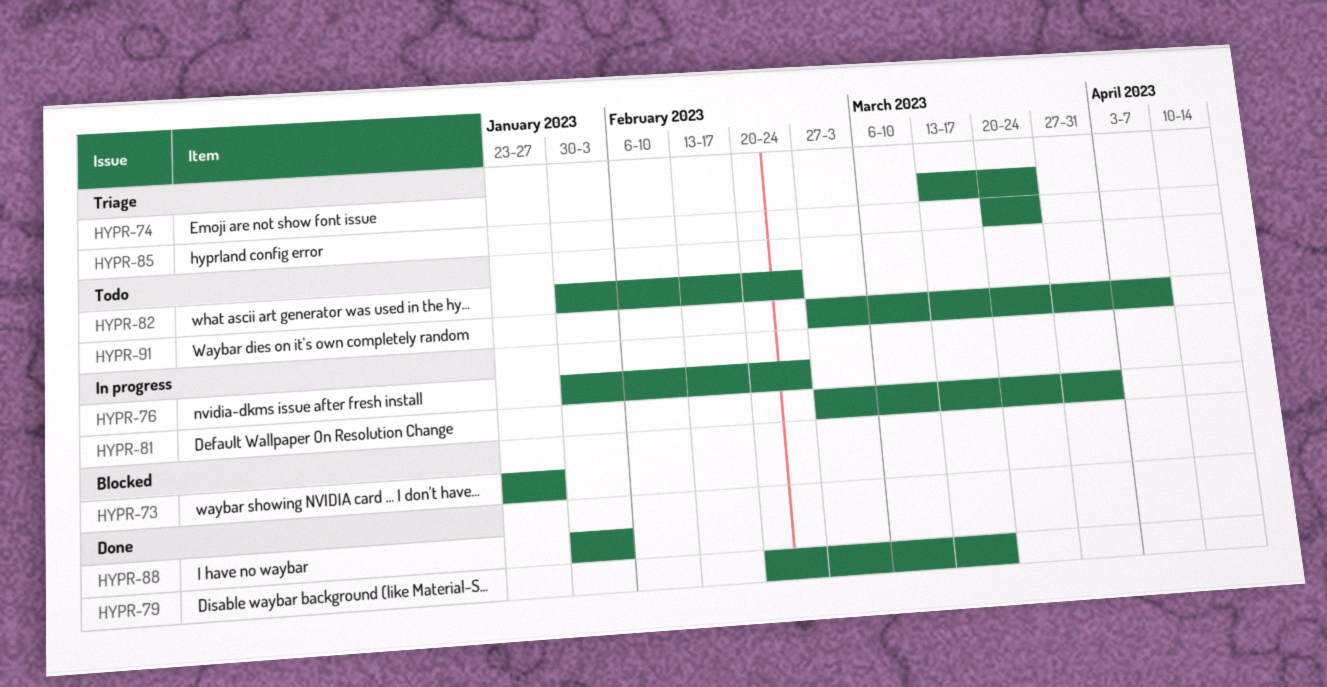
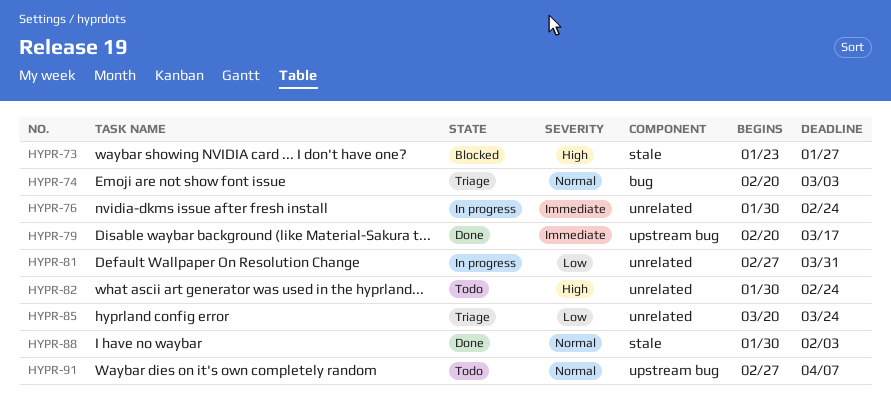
HYPR-74, start: Mar 13 -> Feb 20
HYPR-74, due: Mar 24 -> Mar 3

